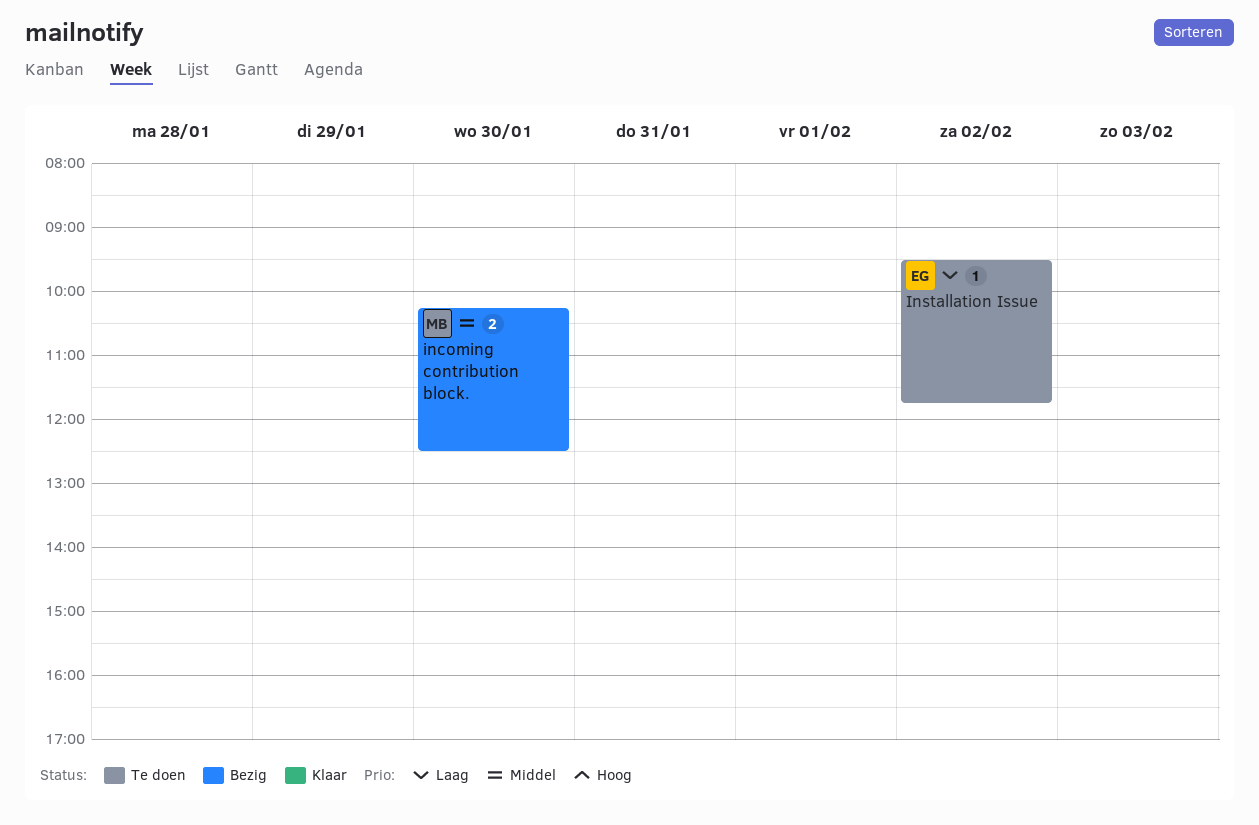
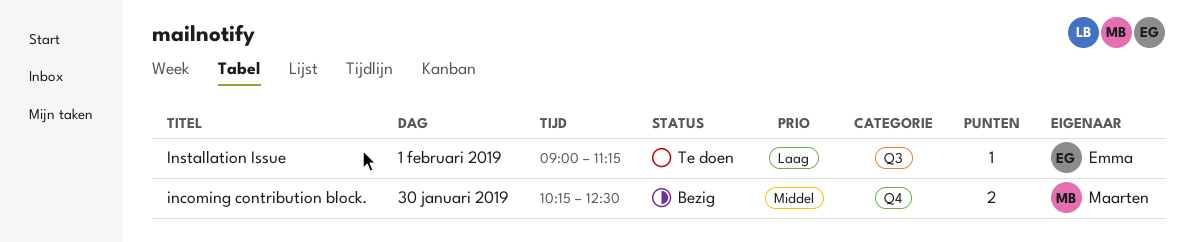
Installation Issue, day: Feb 2 -> Feb 1
Installation Issue, begins: 09:30 -> 09:00
Installation Issue, ends: 11:45 -> 11:15

